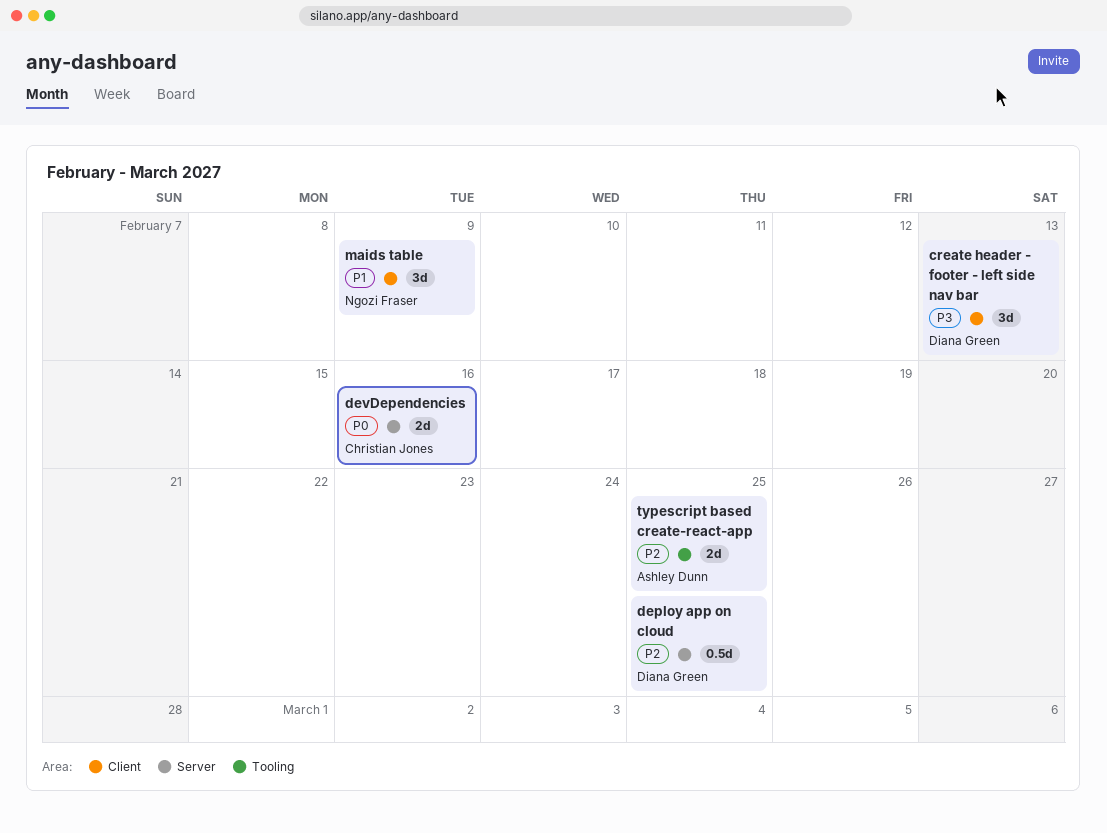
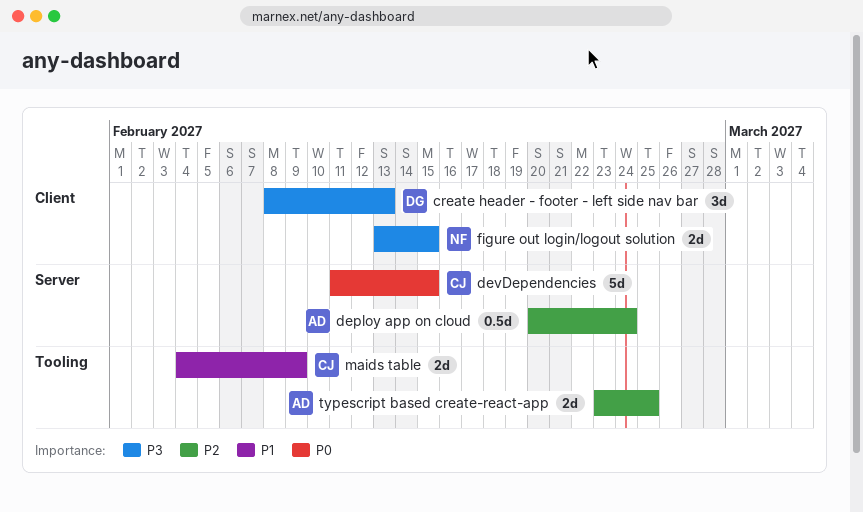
deploy app on cloud, owner: Diana Green -> Ashley Dunn
deploy app on cloud, due: Feb 25 -> Feb 24
devDependencies, estimate: 2d -> 5d
devDependencies, due: Feb 16 -> Feb 15
figure out login/logout solution: none -> present
maids table, owner: Ngozi Fraser -> Christian Jones
maids table, label: Client -> Tooling
maids table, estimate: 3d -> 2d

